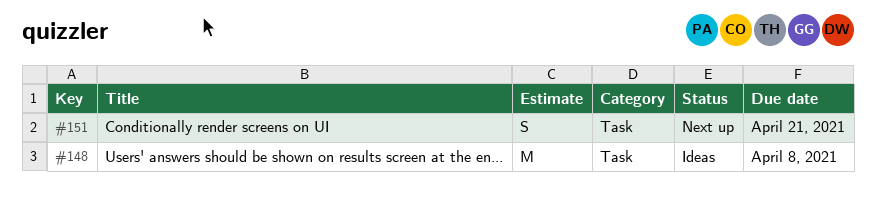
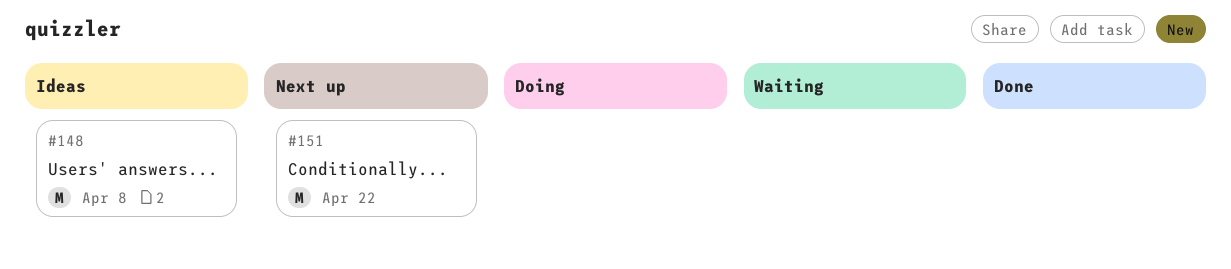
#151, estimate: S -> M
#151, due: Apr 21 -> Apr 22

